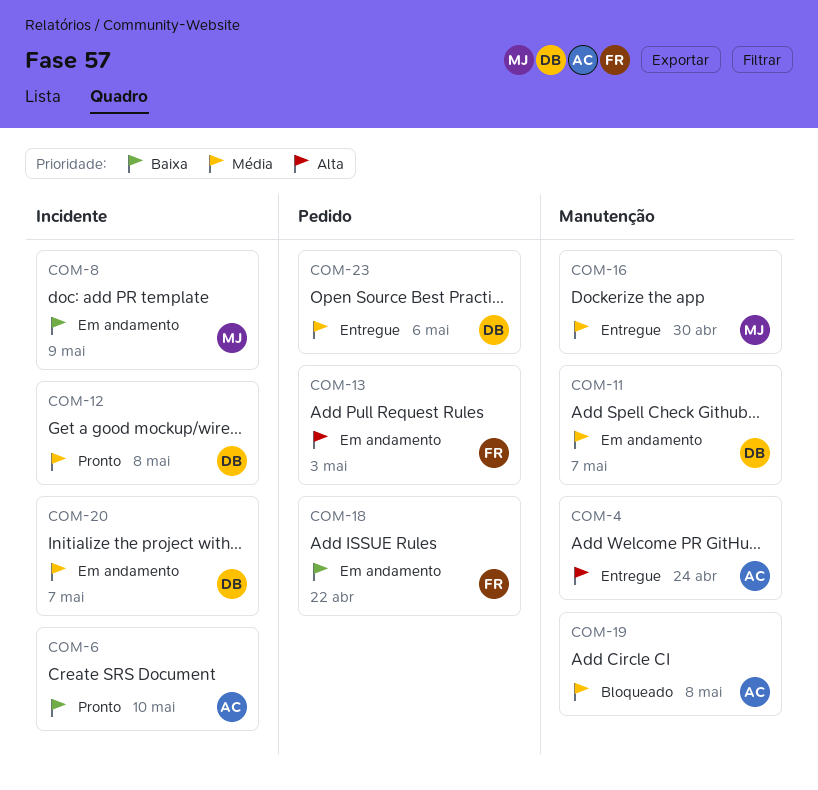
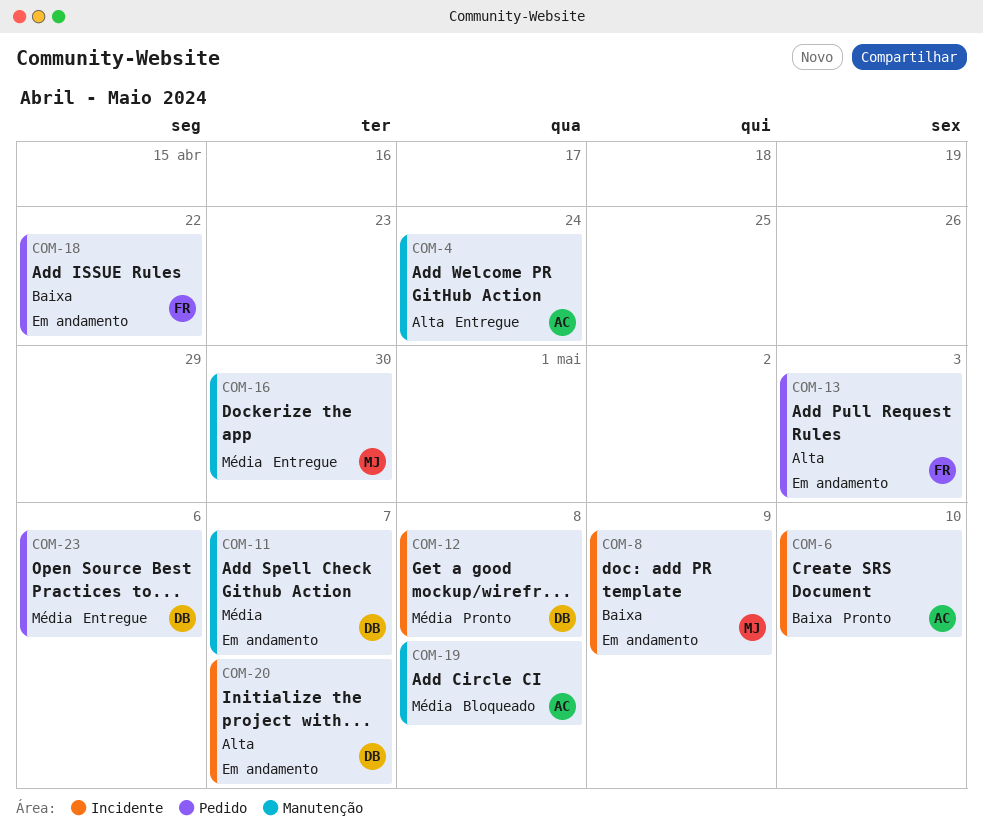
COM-20, priority: Média -> Alta

